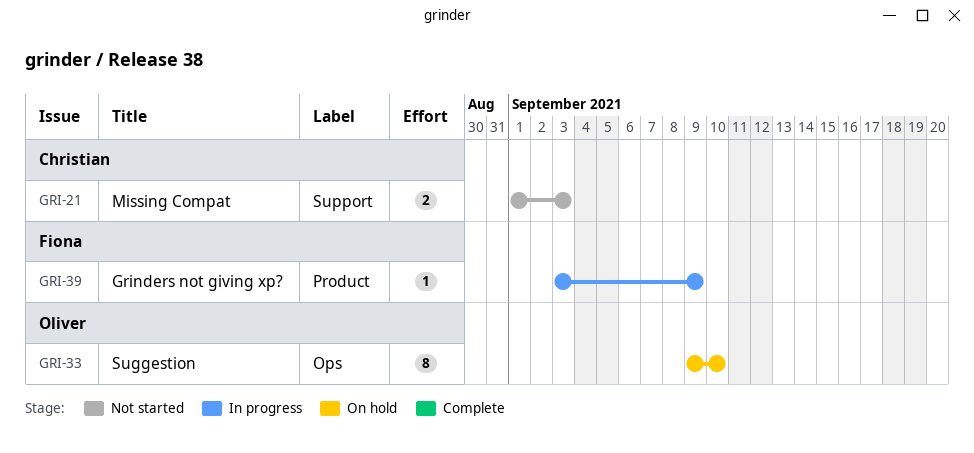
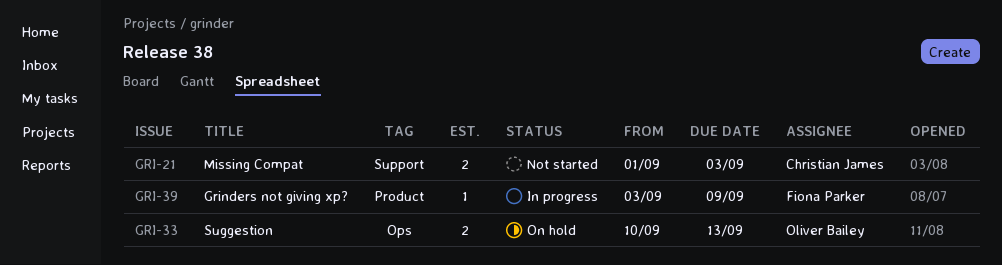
GRI-33, estimate: 8 -> 2
GRI-33, start: Sep 9 -> Sep 10
GRI-33, due: Sep 10 -> Sep 13

